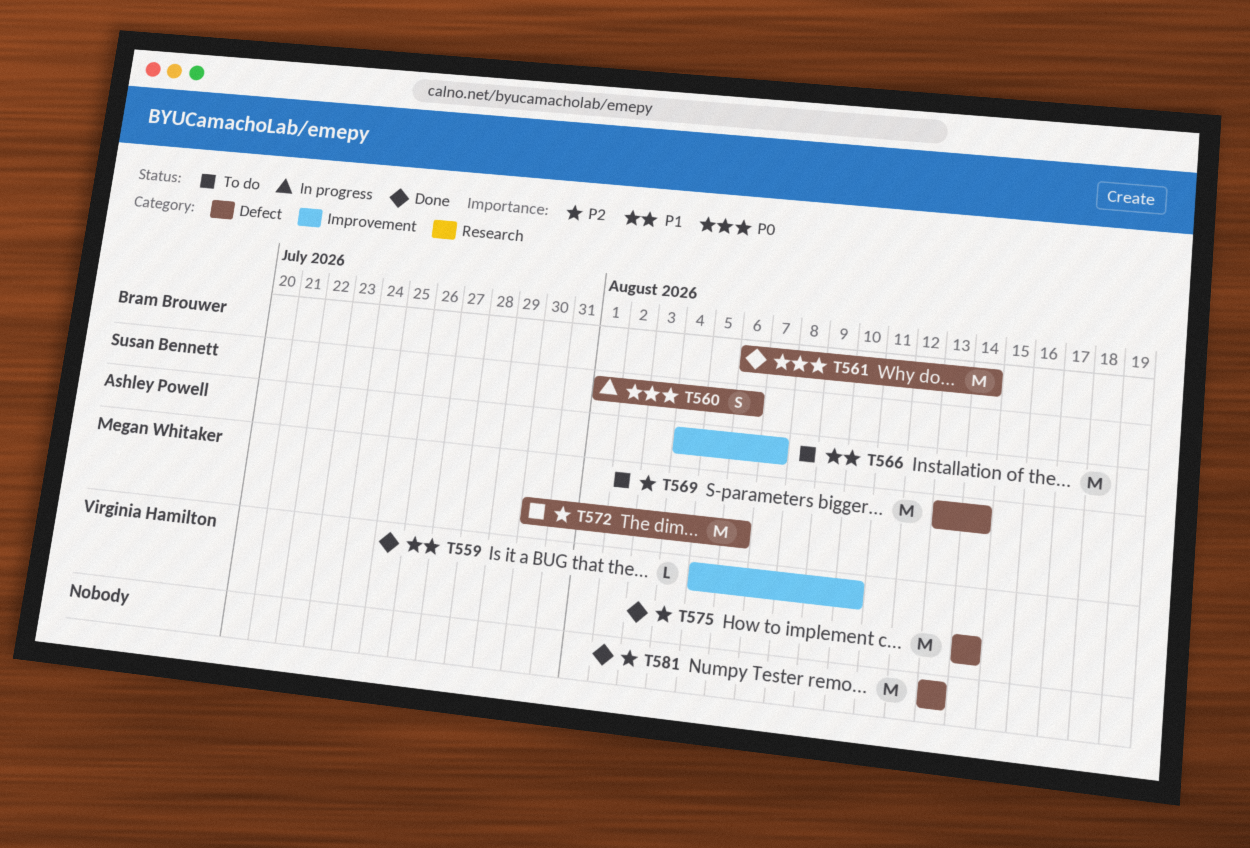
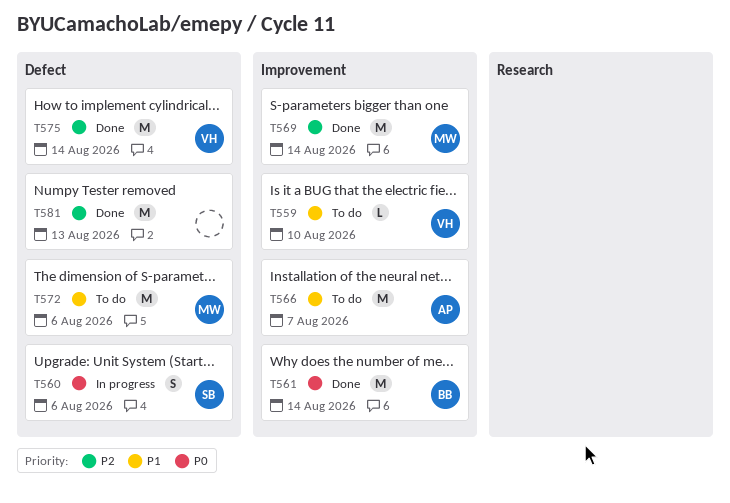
T559, status: Done -> To do
T561, label: Defect -> Improvement
T569, status: To do -> Done
T569, label: Defect -> Improvement
T572, priority: P2 -> P1

